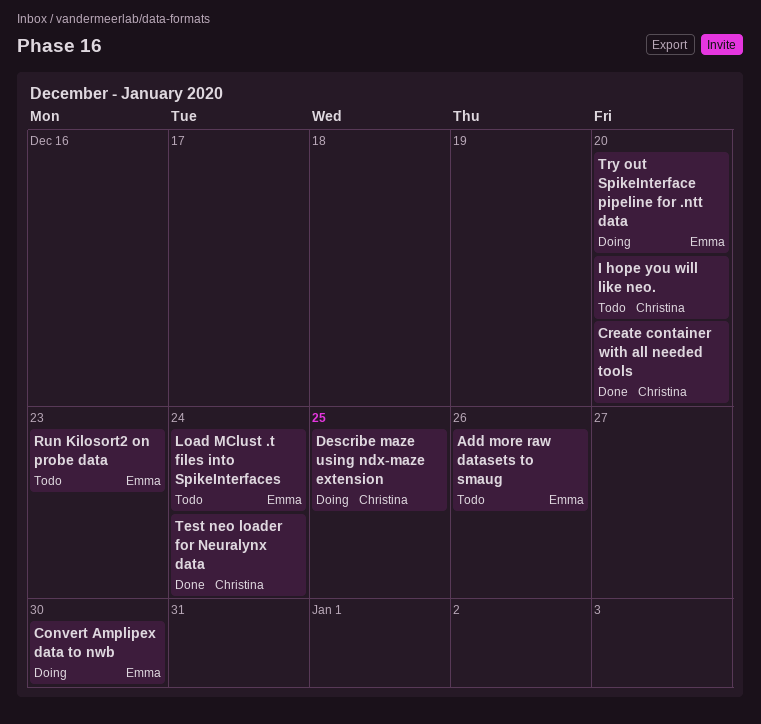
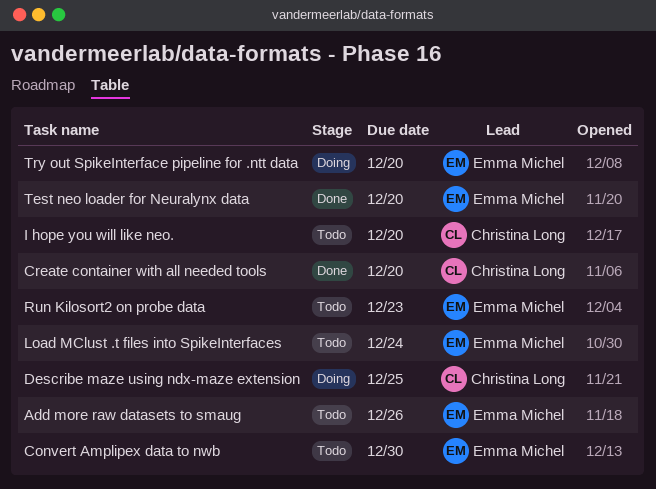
Convert Amplipex data to nwb, status: Doing -> Todo
Test neo loader for Neuralynx data, owner: Christina Long -> Emma Michel
Test neo loader for Neuralynx data, due: Dec 24 -> Dec 20

